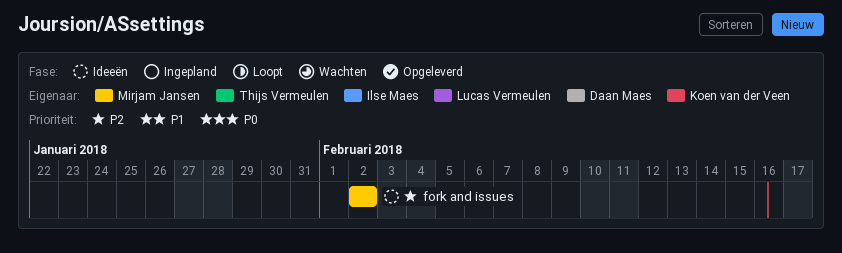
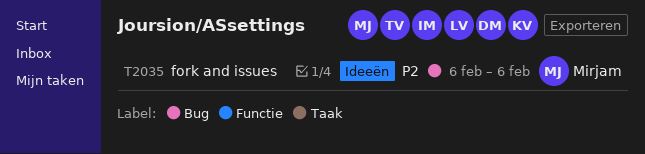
fork and issues, start: Feb 2 -> Feb 6
fork and issues, due: Feb 2 -> Feb 6

